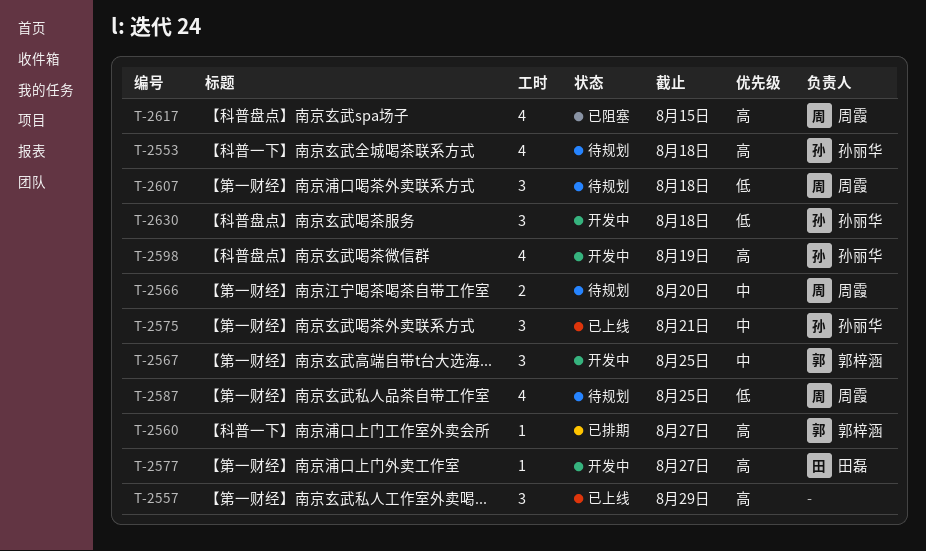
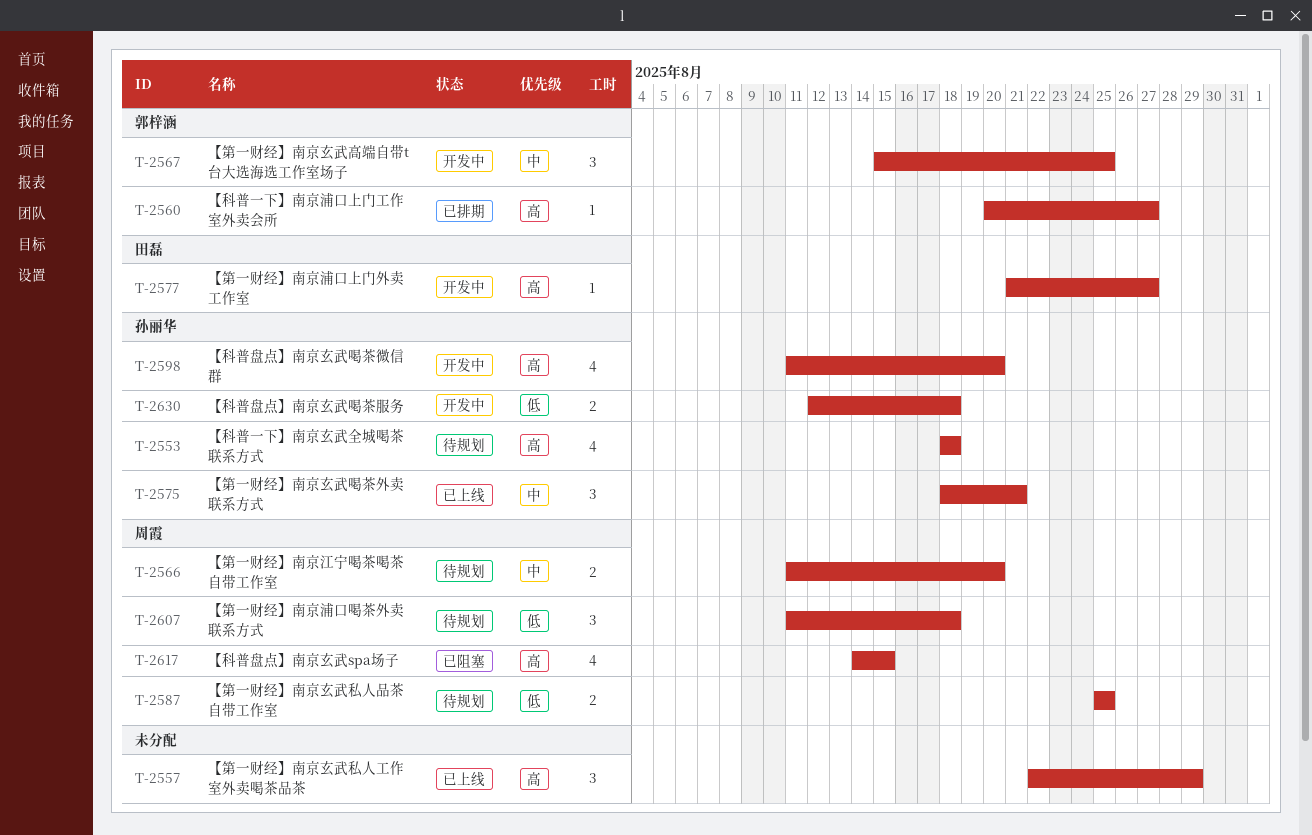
T-2587, estimate: 4 -> 2
T-2598, due: Aug 19 -> Aug 20
T-2630, estimate: 3 -> 2

